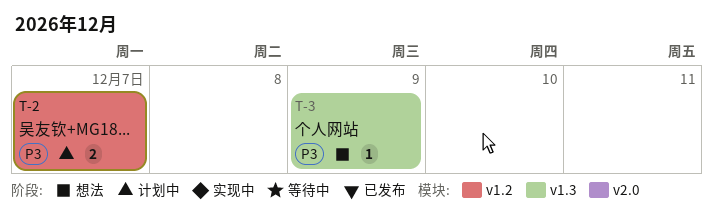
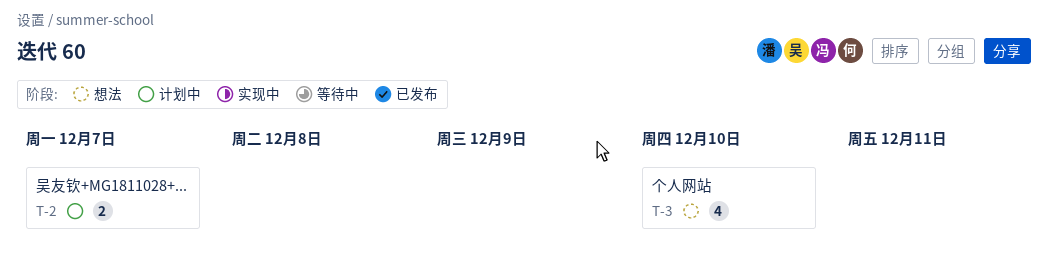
T-3, estimate: 1 -> 4
T-3, due: Dec 9 -> Dec 10

